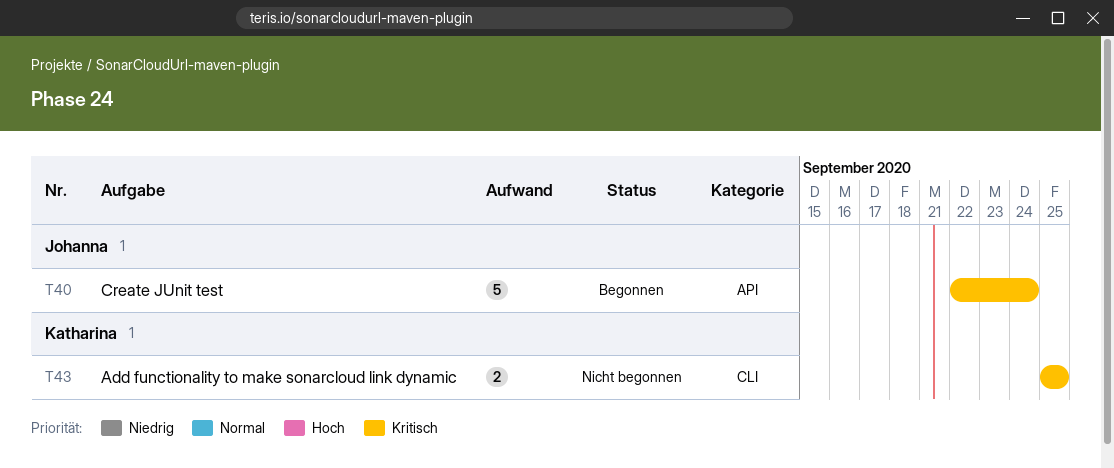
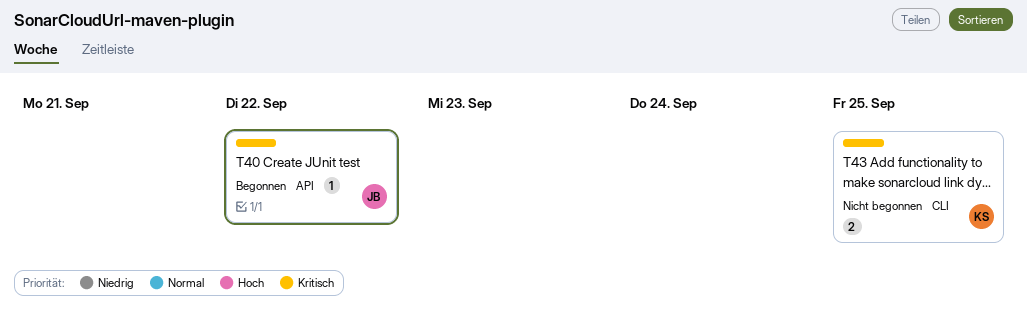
T40, estimate: 5 -> 1
T40, due: Sep 24 -> Sep 22

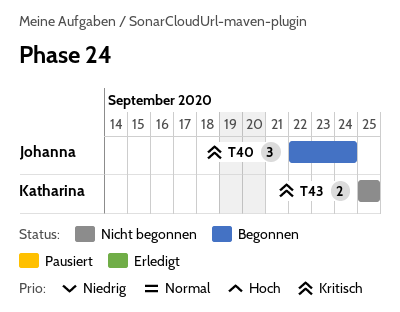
T40, estimate: 1 -> 3
T40, due: Sep 22 -> Sep 24

